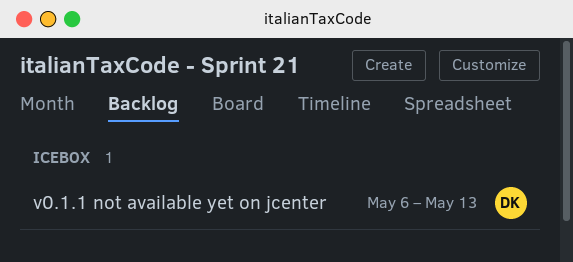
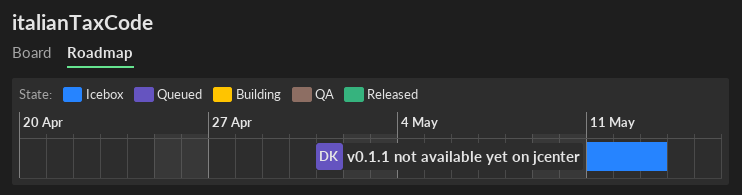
v0.1.1 not available yet on jcenter, start: May 6 -> May 11

